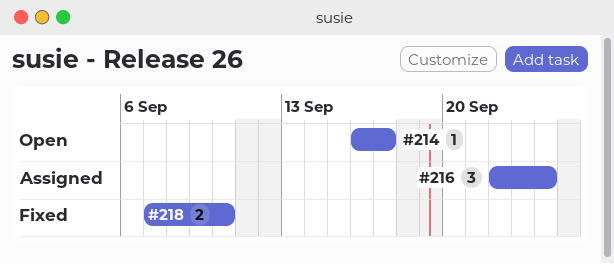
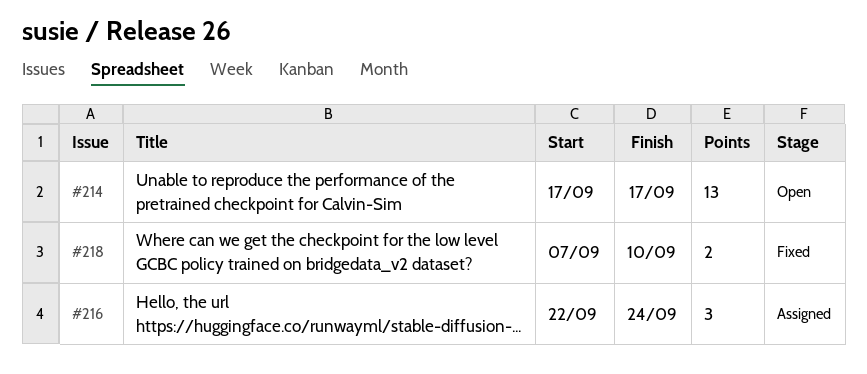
#214, estimate: 1 -> 13
#214, start: Sep 16 -> Sep 17

